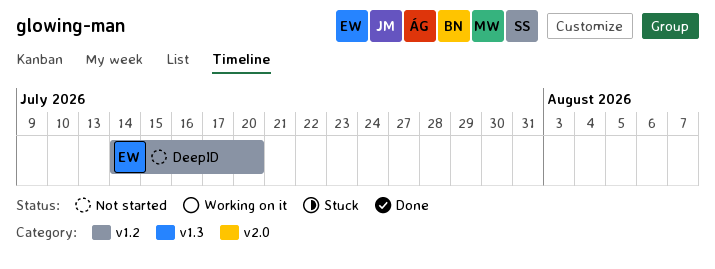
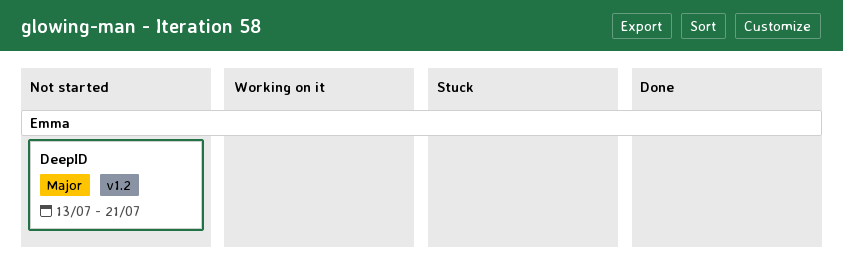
DeepID, start: Jul 14 -> Jul 13
DeepID, due: Jul 20 -> Jul 21

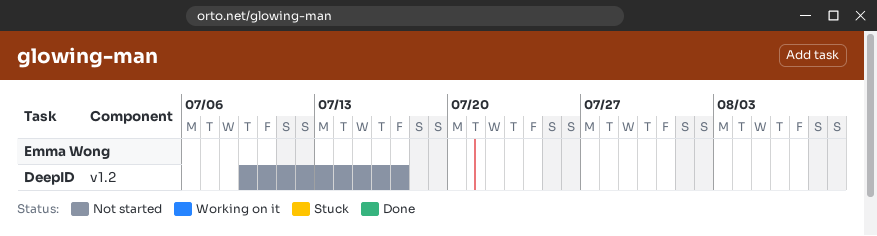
DeepID, start: Jul 13 -> Jul 9
DeepID, due: Jul 21 -> Jul 17

